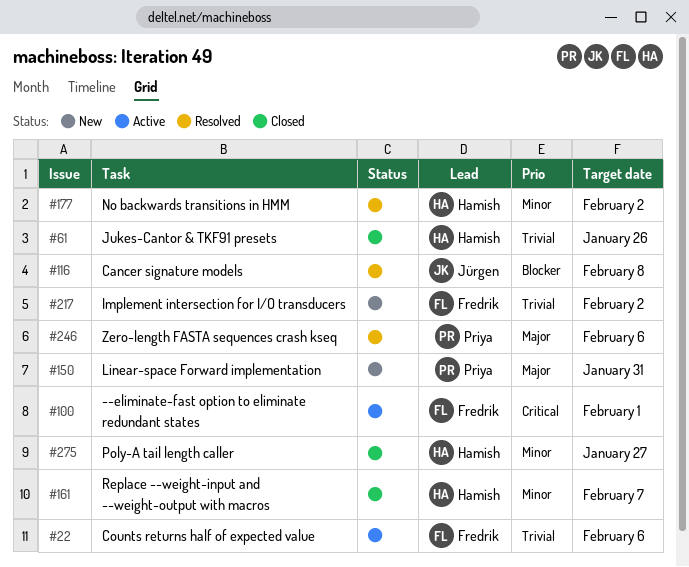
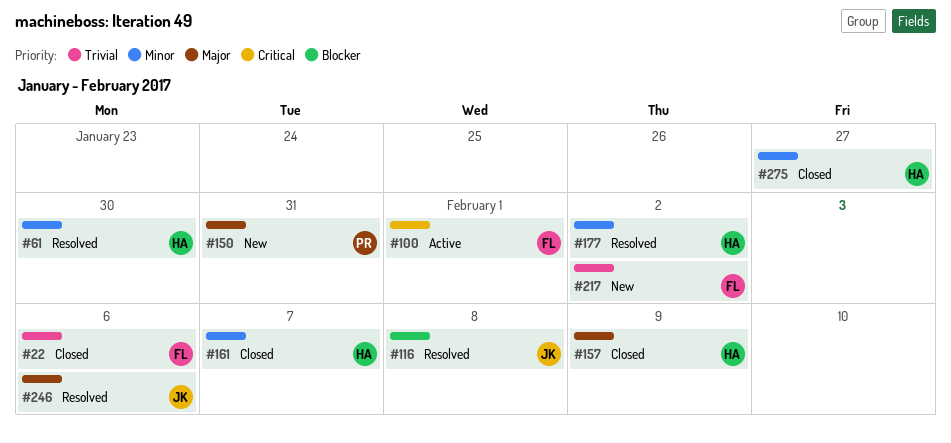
#22, status: Active -> Closed
#61, status: Closed -> Resolved
#61, priority: Trivial -> Minor
#61, due: Jan 26 -> Jan 30
#157: none -> present
#246, owner: Priya -> Jürgen

